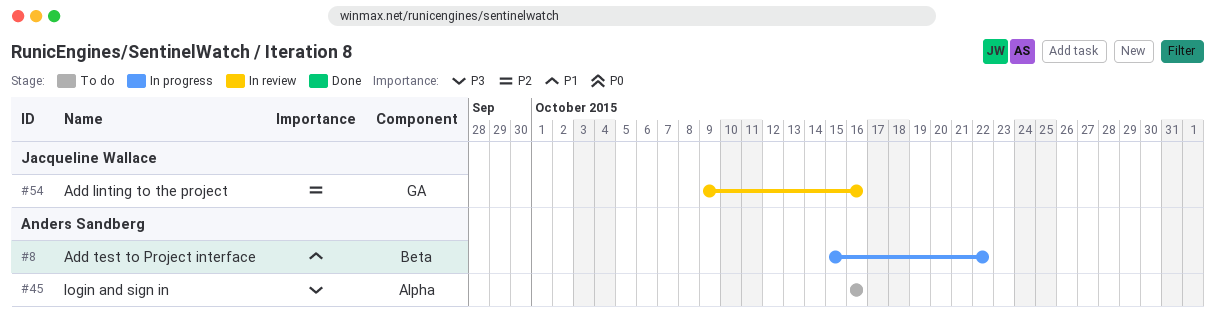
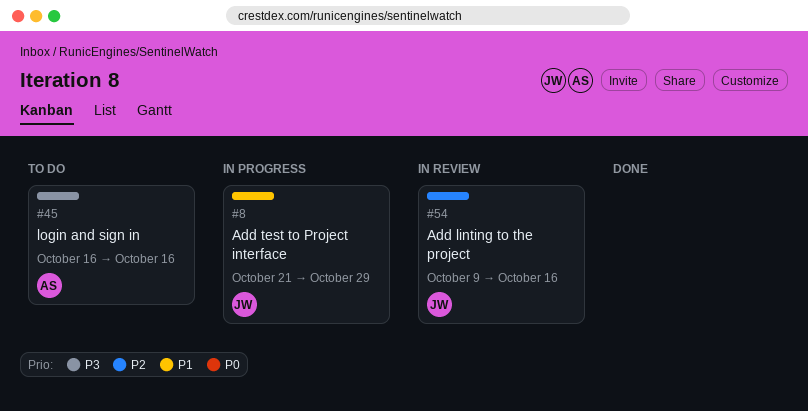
#8, owner: Anders Sandberg -> Jacqueline Wallace
#8, start: Oct 15 -> Oct 21
#8, due: Oct 22 -> Oct 29

